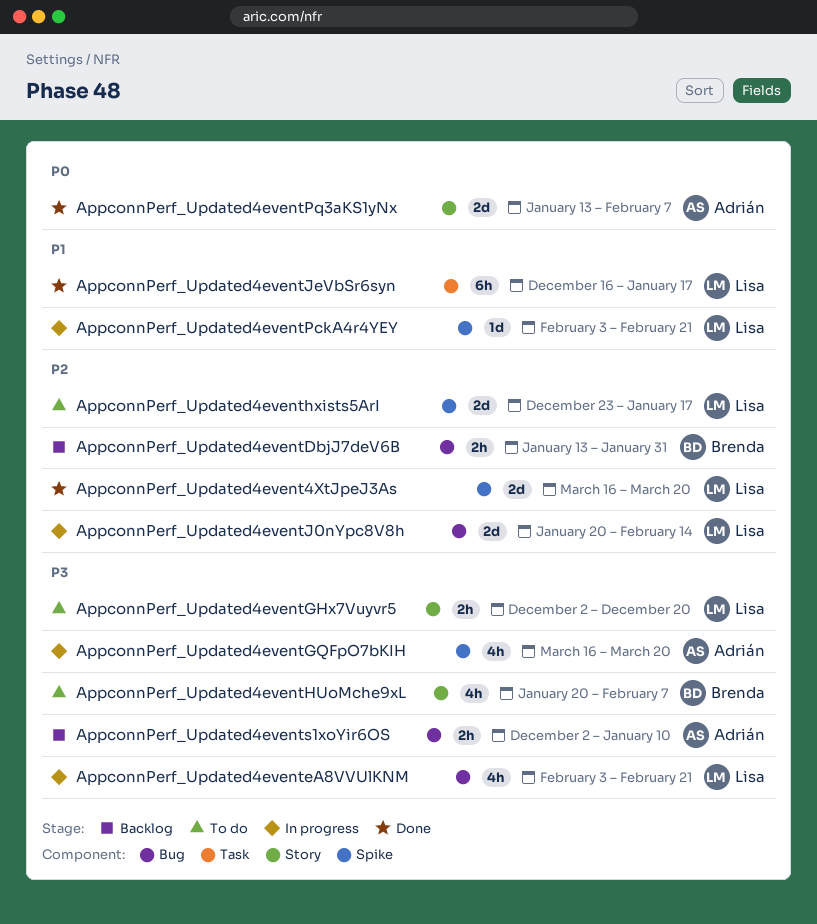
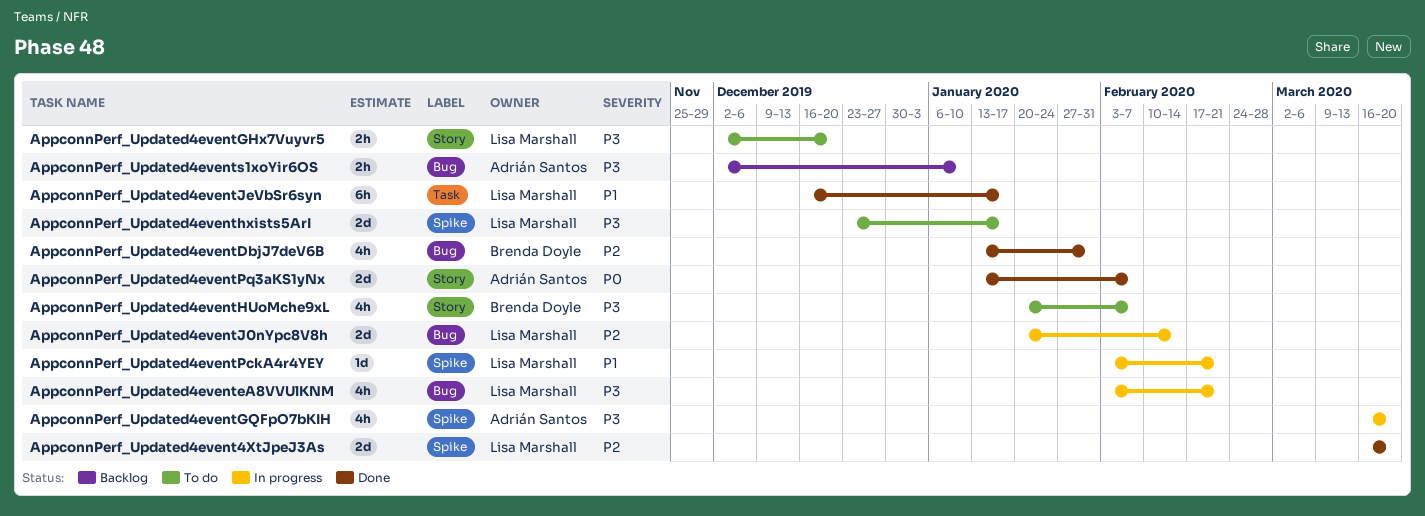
AppconnPerf_Updated4eventDbjJ7deV6B, status: Backlog -> Done
AppconnPerf_Updated4eventDbjJ7deV6B, estimate: 2h -> 4h
AppconnPerf_Updated4eventhxists5ArI, priority: P2 -> P3

